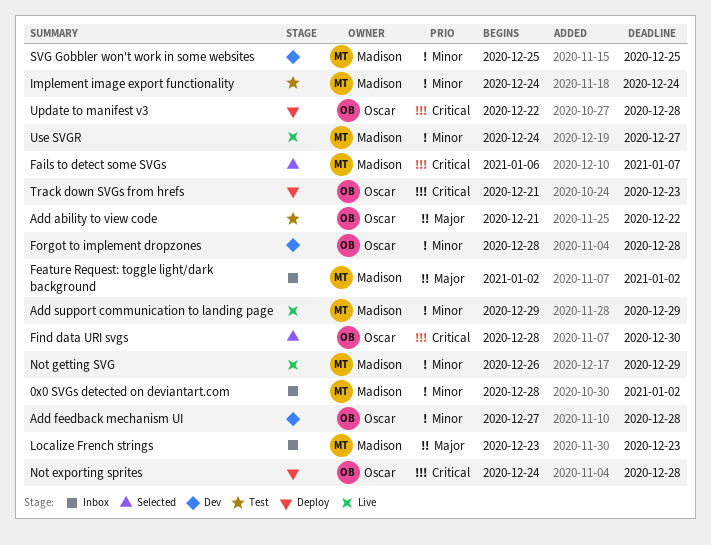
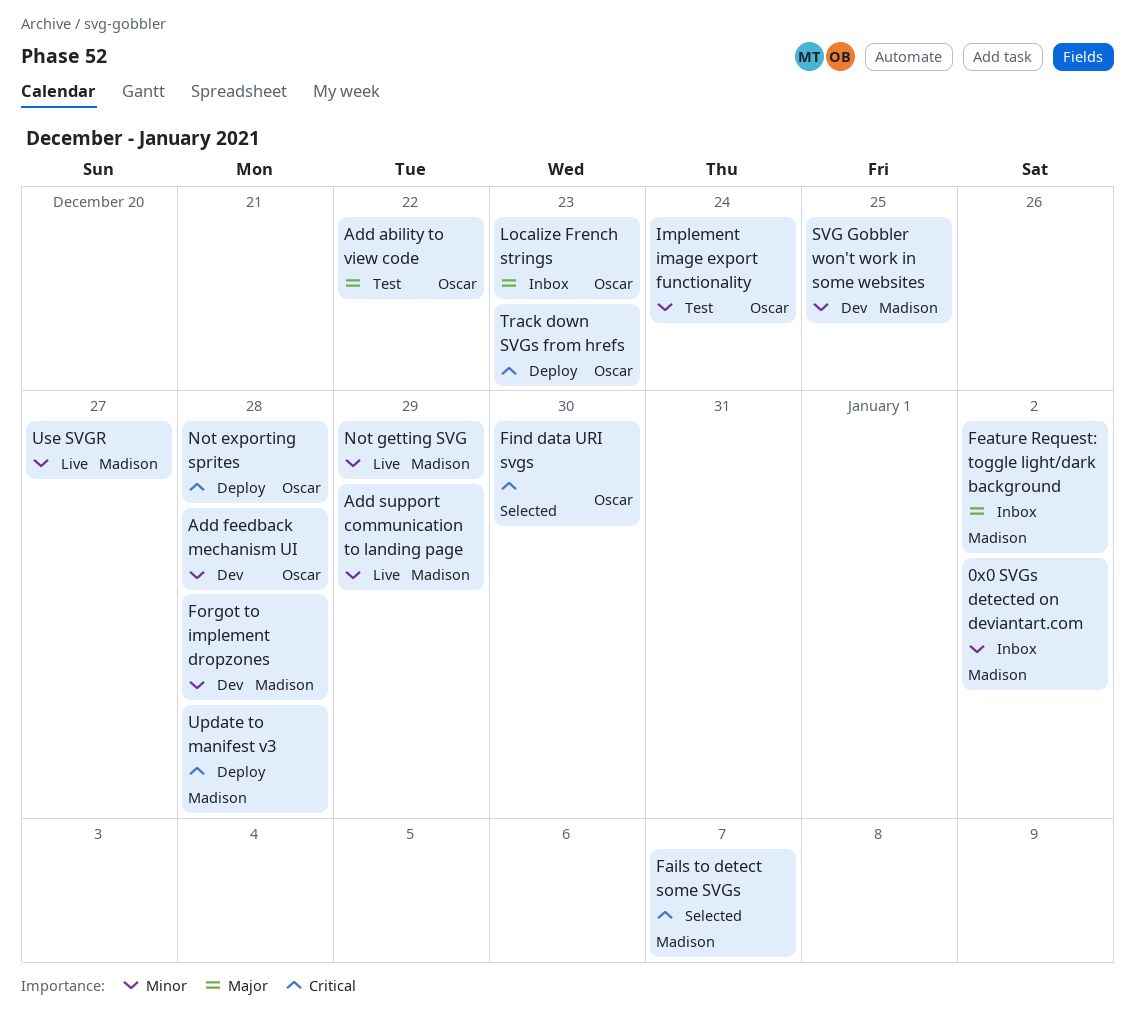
Forgot to implement dropzones, owner: Oscar -> Madison
Implement image export functionality, owner: Madison -> Oscar
Localize French strings, owner: Madison -> Oscar
Update to manifest v3, owner: Oscar -> Madison

